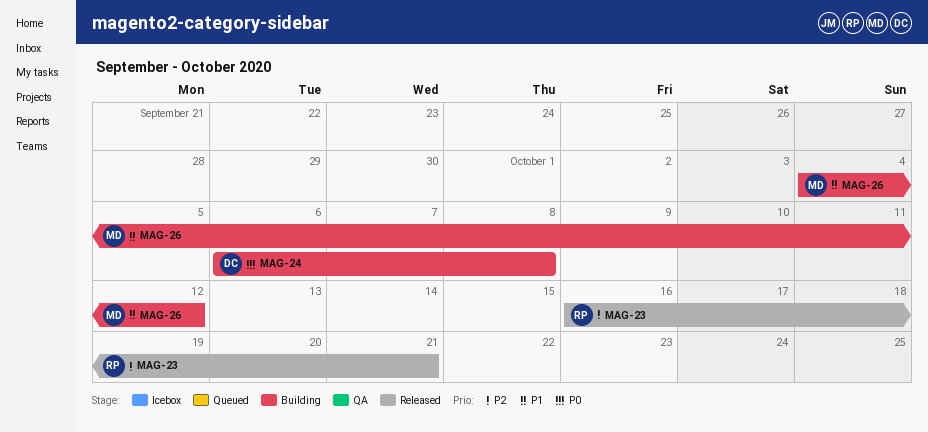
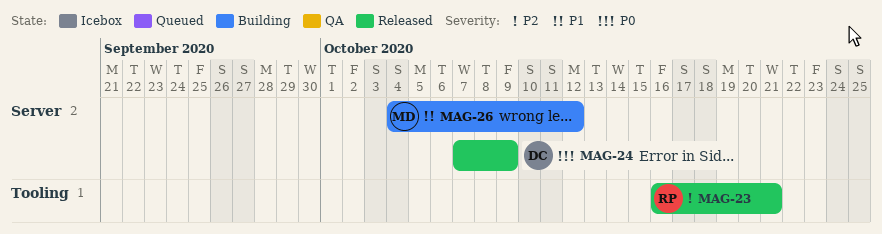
MAG-24, status: Building -> Released
MAG-24, start: Oct 6 -> Oct 7
MAG-24, due: Oct 8 -> Oct 9

